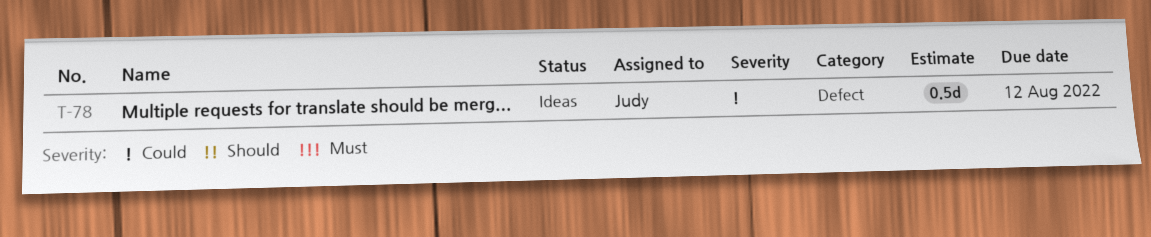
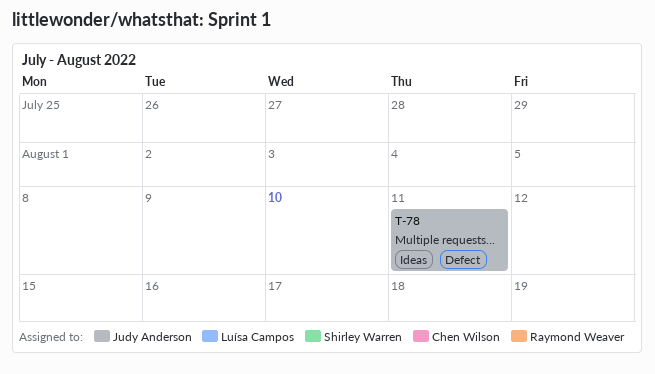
T-78, due: Aug 12 -> Aug 11

